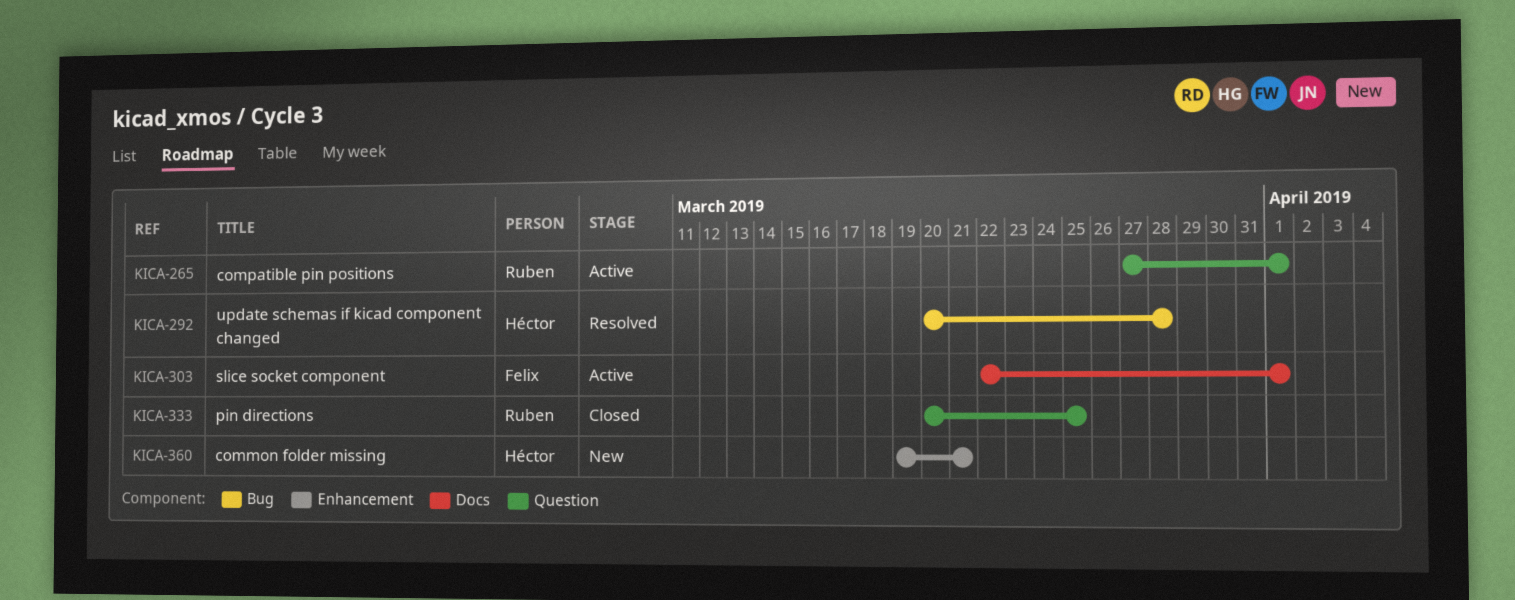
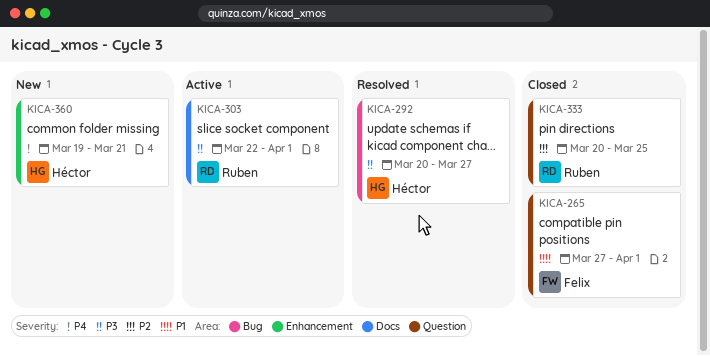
KICA-265, status: Active -> Closed
KICA-265, owner: Ruben -> Felix
KICA-292, due: Mar 28 -> Mar 27
KICA-303, owner: Felix -> Ruben

